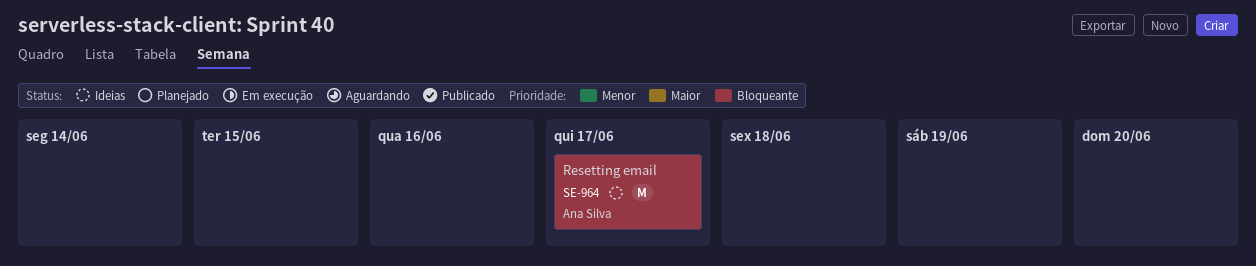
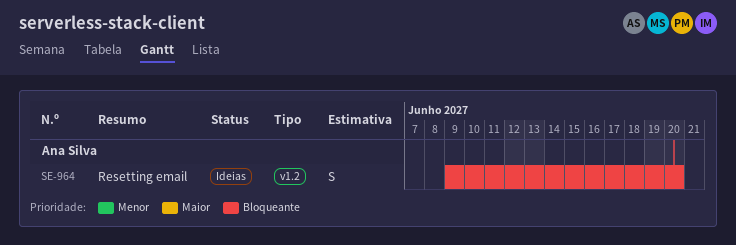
SE-964, estimate: M -> S
SE-964, due: Jun 17 -> Jun 20

